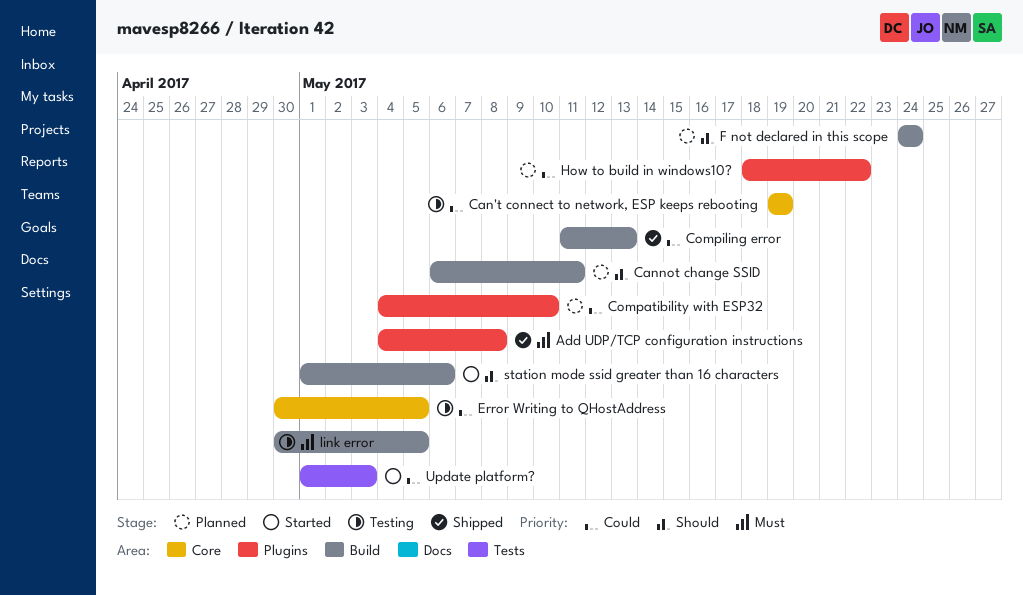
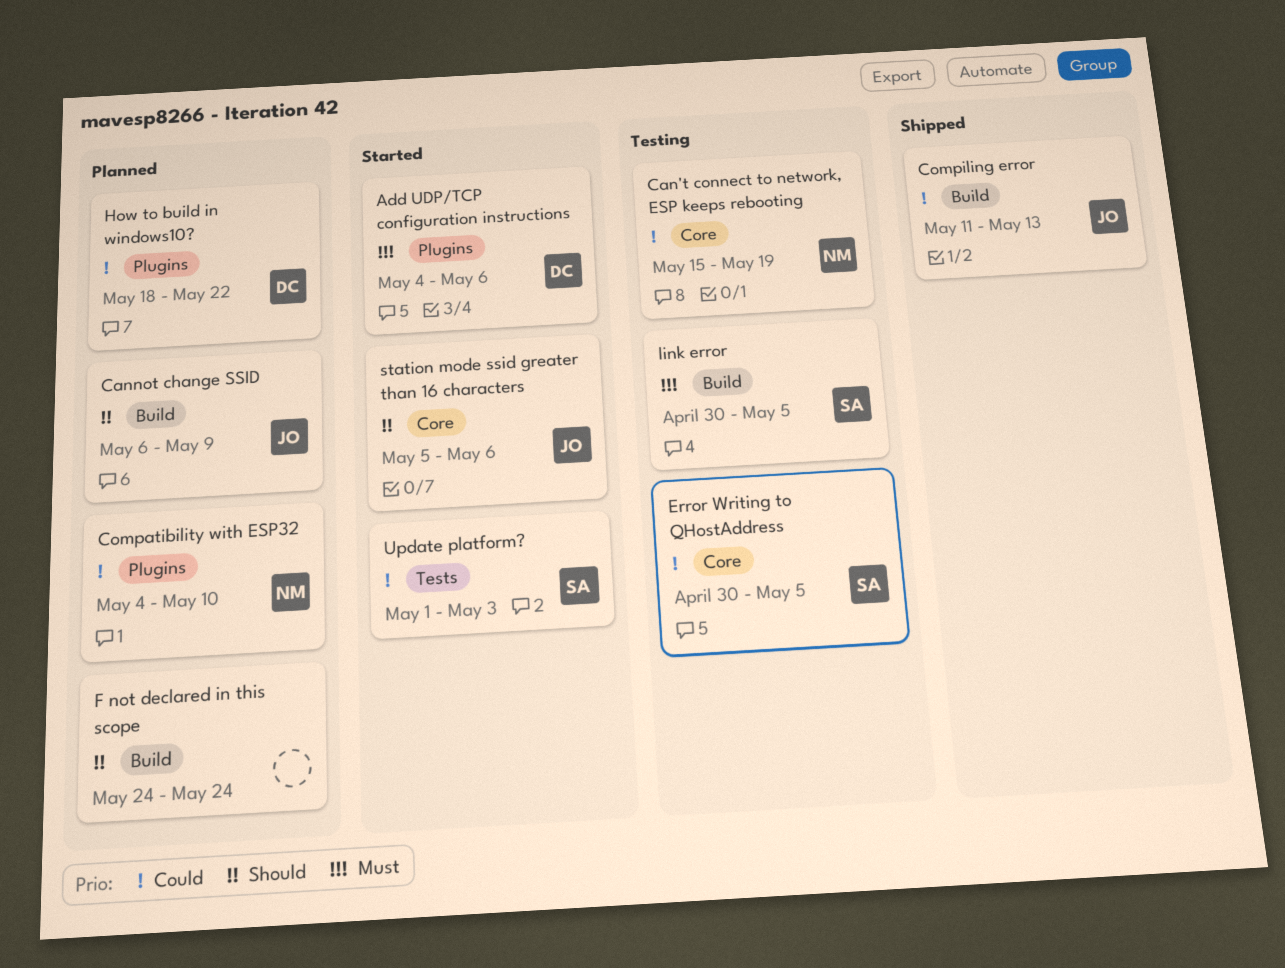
Add UDP/TCP configuration instructions, status: Shipped -> Started
Add UDP/TCP configuration instructions, due: May 8 -> May 6
Can't connect to network, ESP keeps rebooting, start: May 19 -> May 15
Cannot change SSID, due: May 11 -> May 9
station mode ssid greater than 16 characters, label: Build -> Core
station mode ssid greater than 16 characters, start: May 1 -> May 5

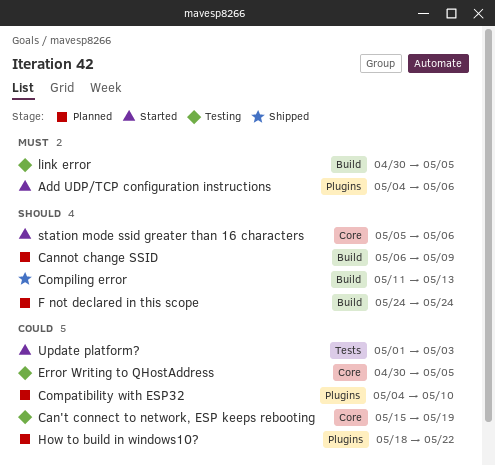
Compiling error, priority: Could -> Should

